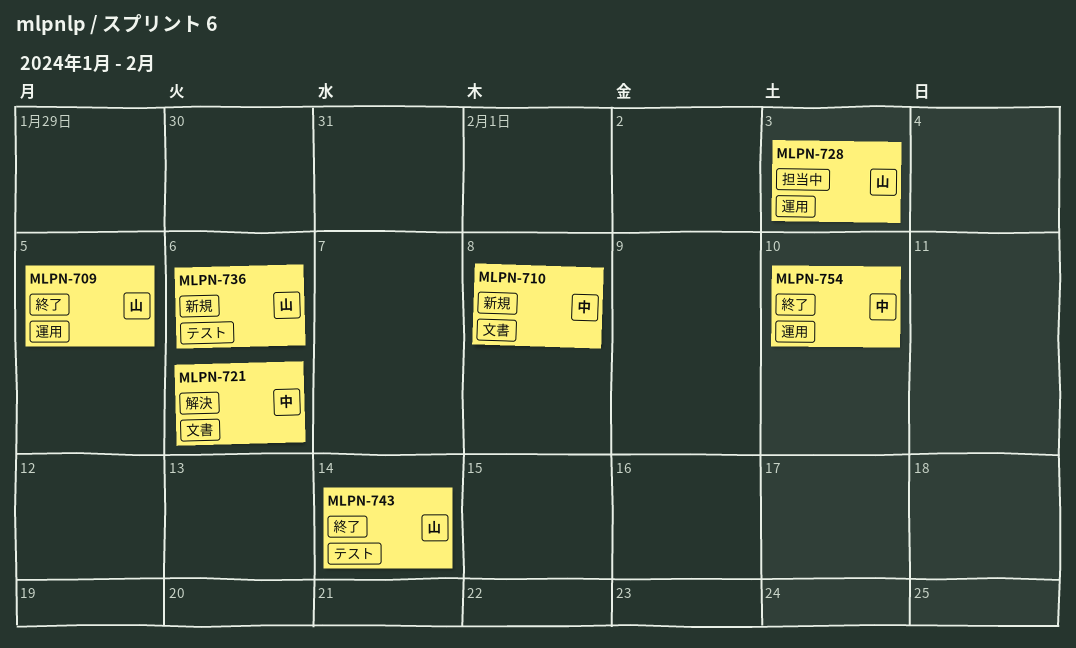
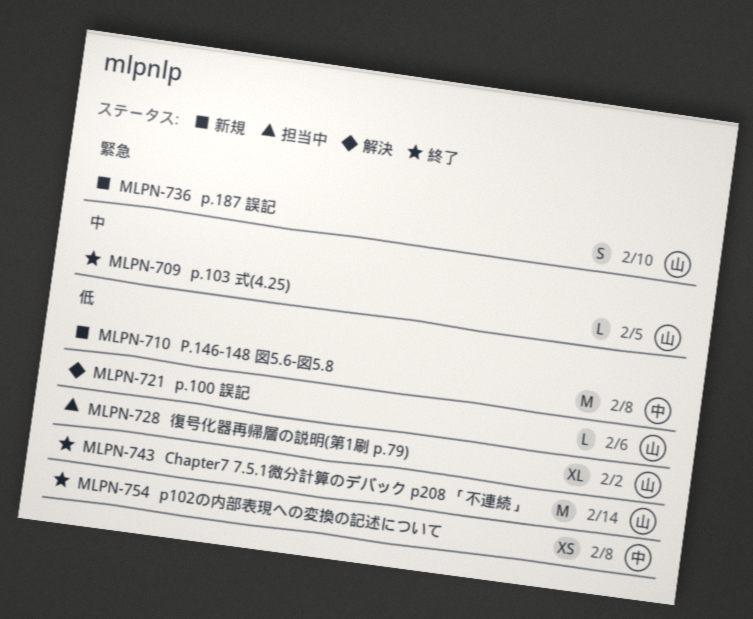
MLPN-721, owner: 中 -> 山
MLPN-728, due: Feb 3 -> Feb 2
MLPN-736, due: Feb 6 -> Feb 10
MLPN-754, due: Feb 10 -> Feb 8

